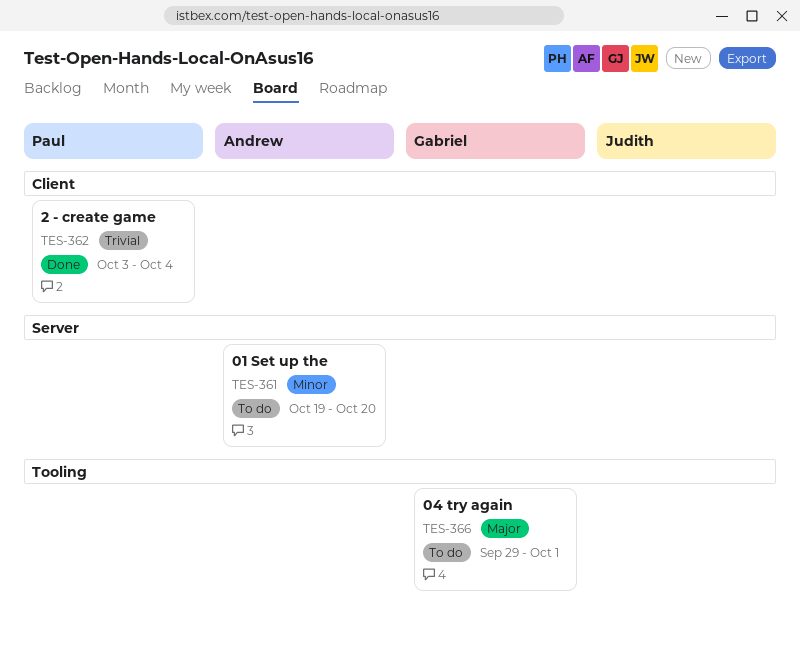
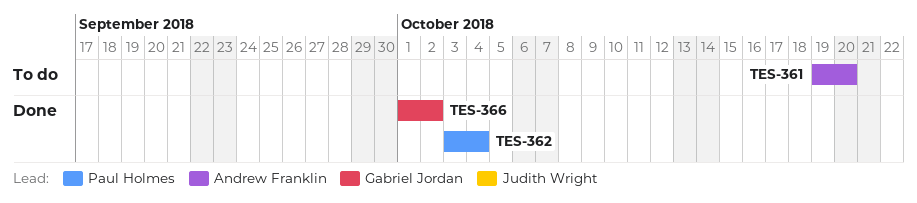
TES-366, status: To do -> Done
TES-366, start: Sep 29 -> Oct 1
TES-366, due: Oct 1 -> Oct 2

